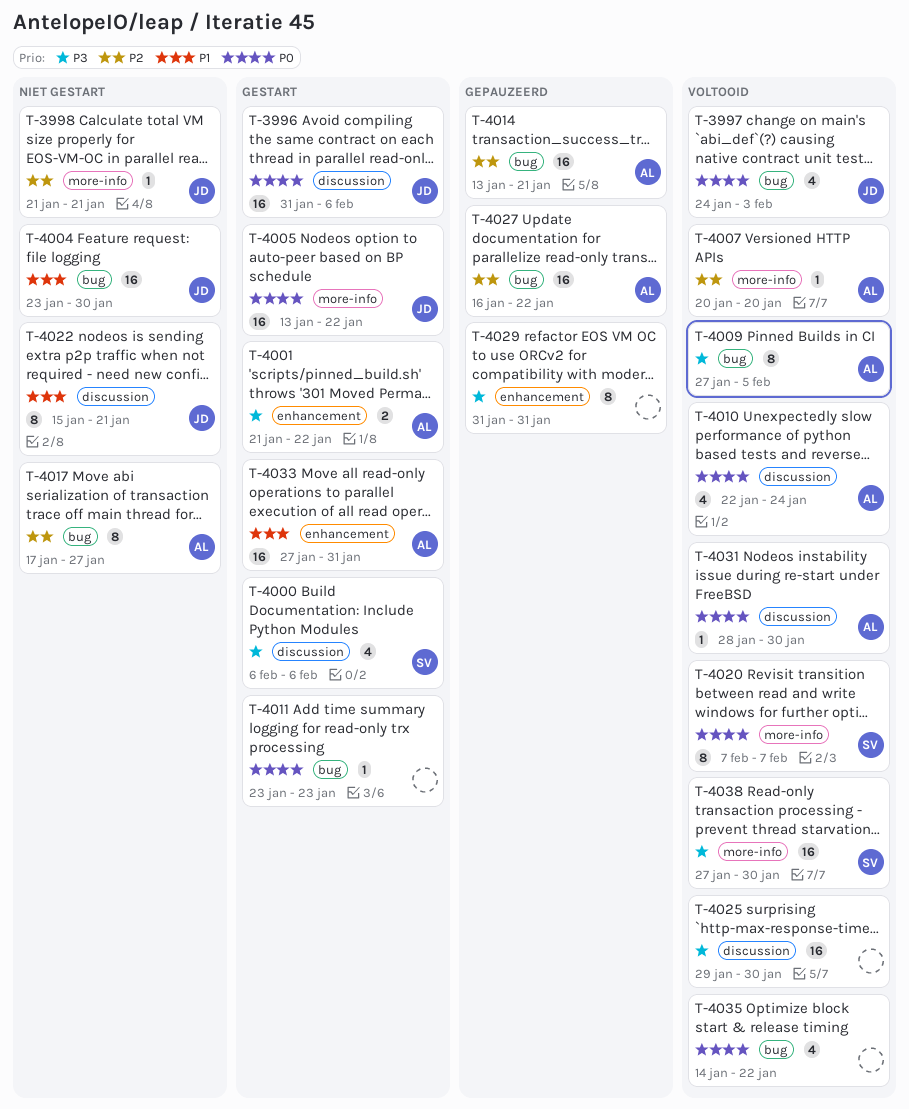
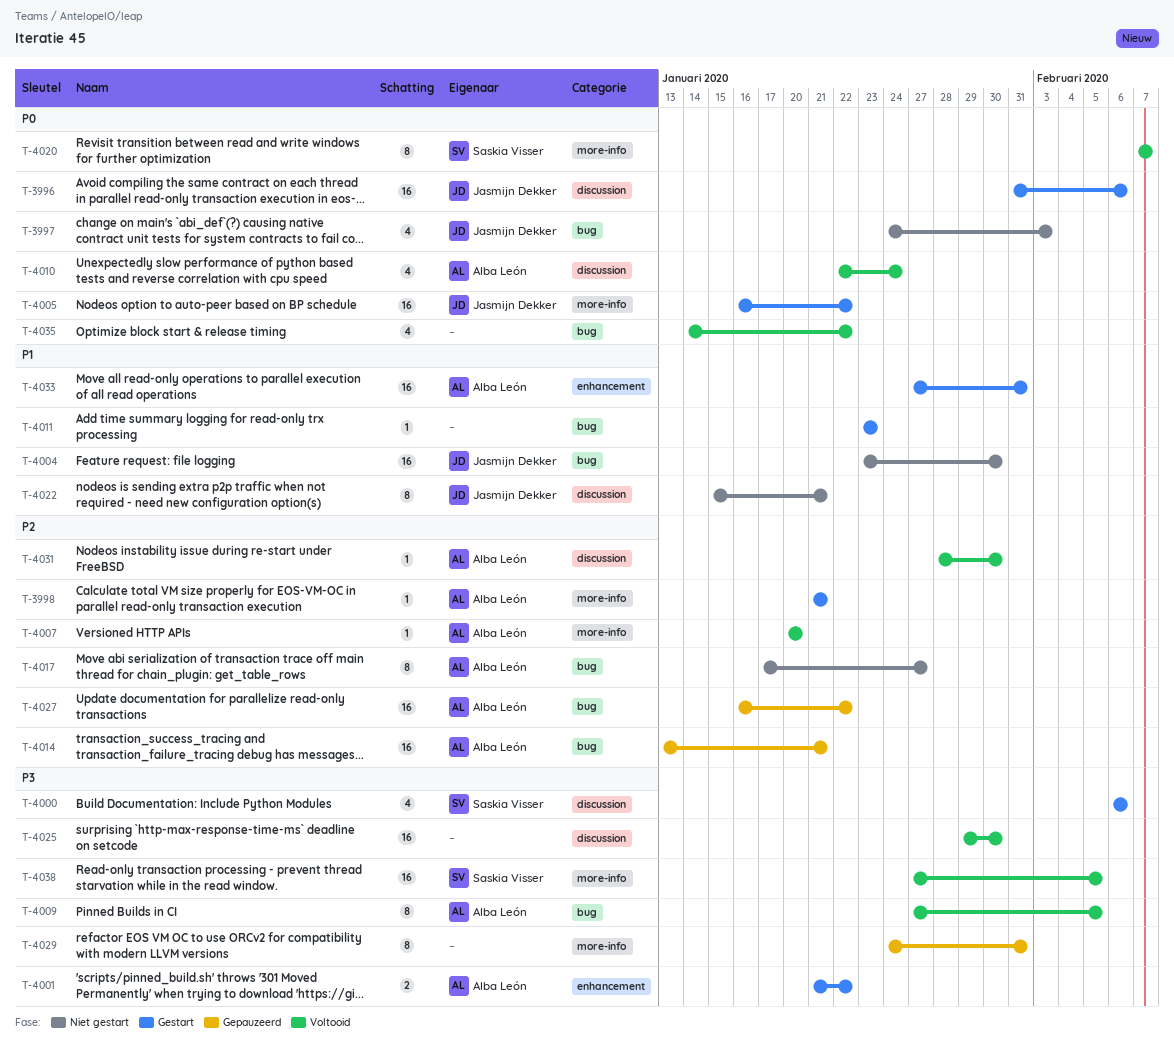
T-3997, status: Voltooid -> Niet gestart
T-3998, status: Niet gestart -> Gestart
T-3998, owner: Jasmijn Dekker -> Alba León
T-4005, start: Jan 13 -> Jan 16
T-4011, priority: P0 -> P1
T-4029, label: enhancement -> more-info
T-4029, start: Jan 31 -> Jan 24
T-4031, priority: P0 -> P2
T-4038, due: Jan 30 -> Feb 5

